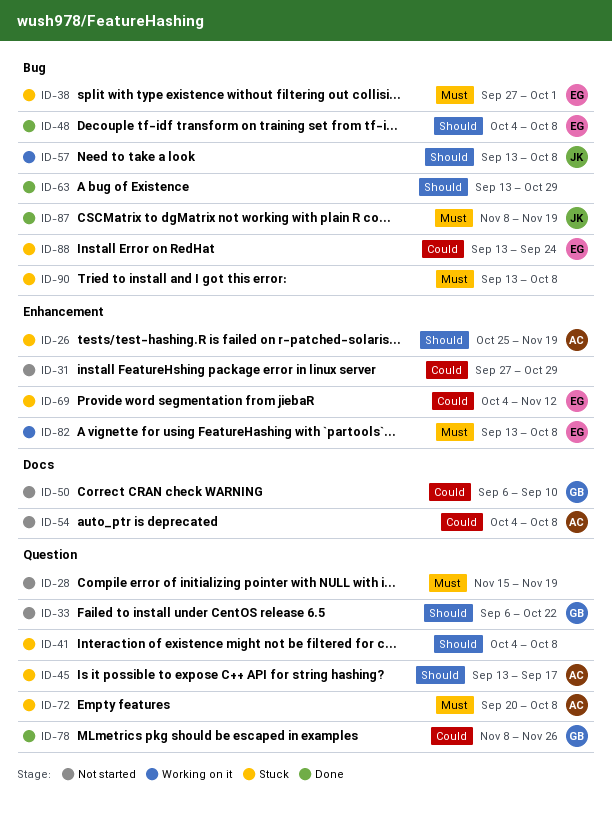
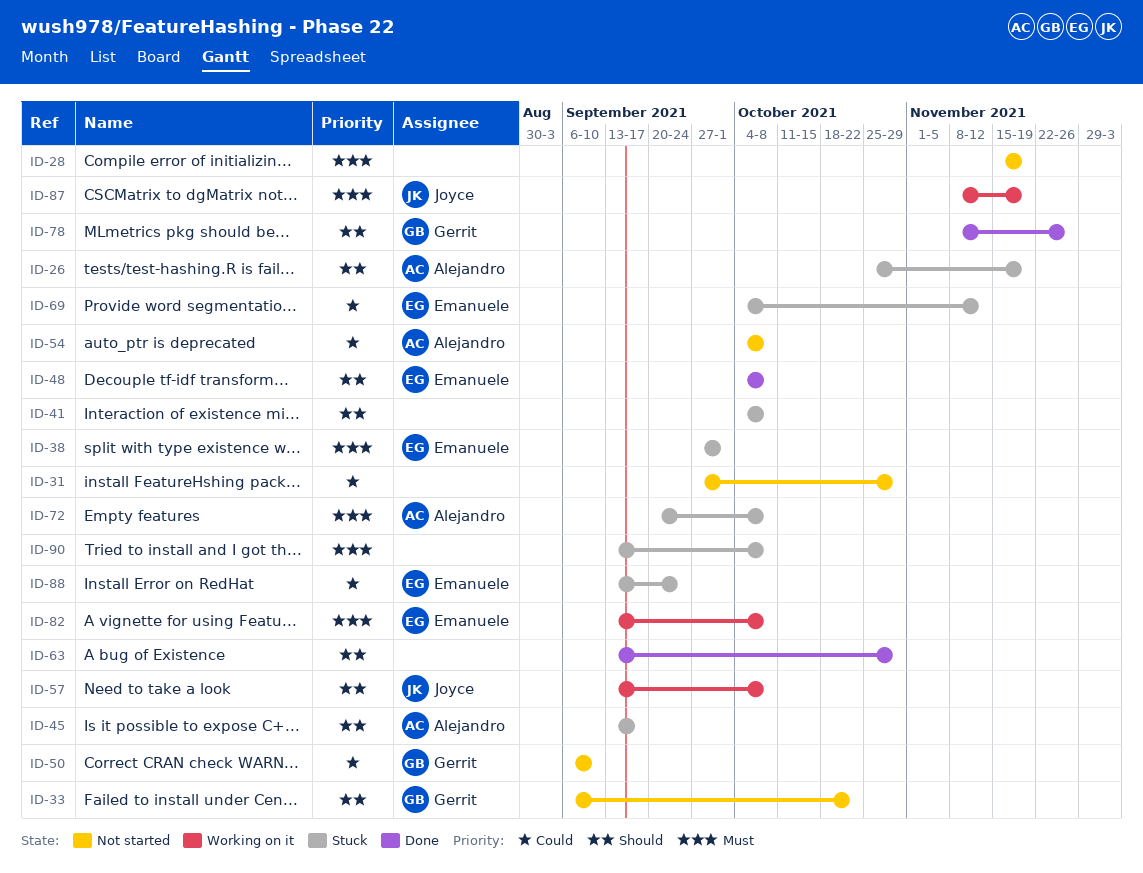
ID-78, priority: Could -> Should
ID-87, status: Done -> Working on it

